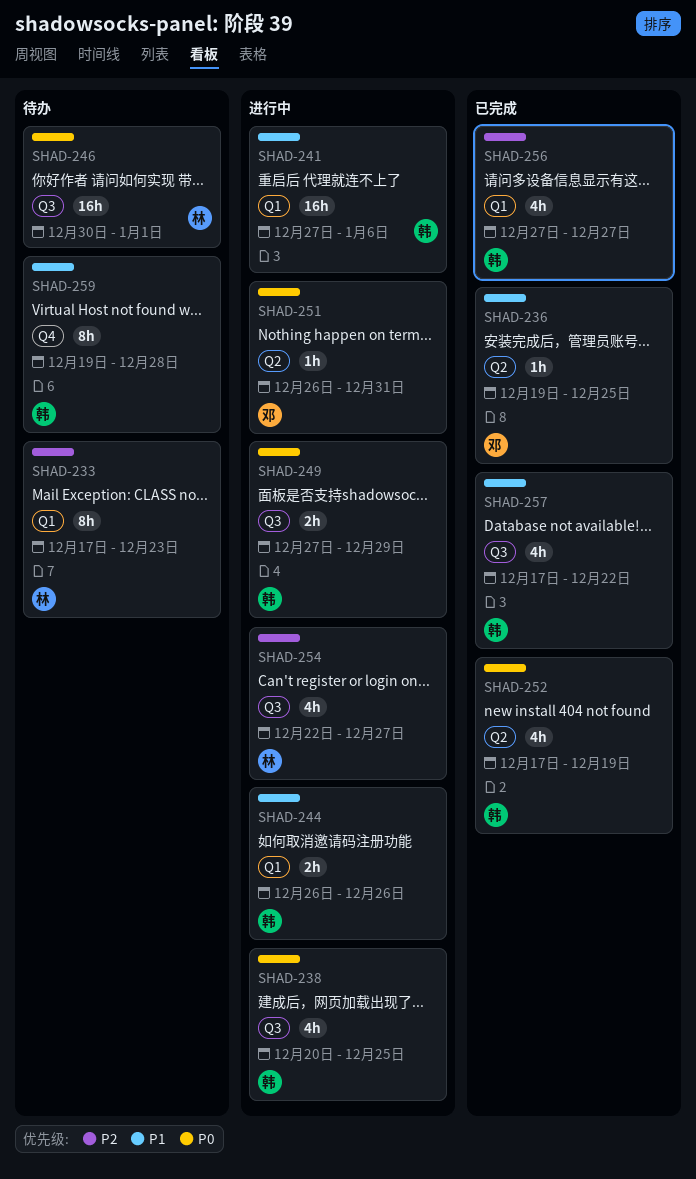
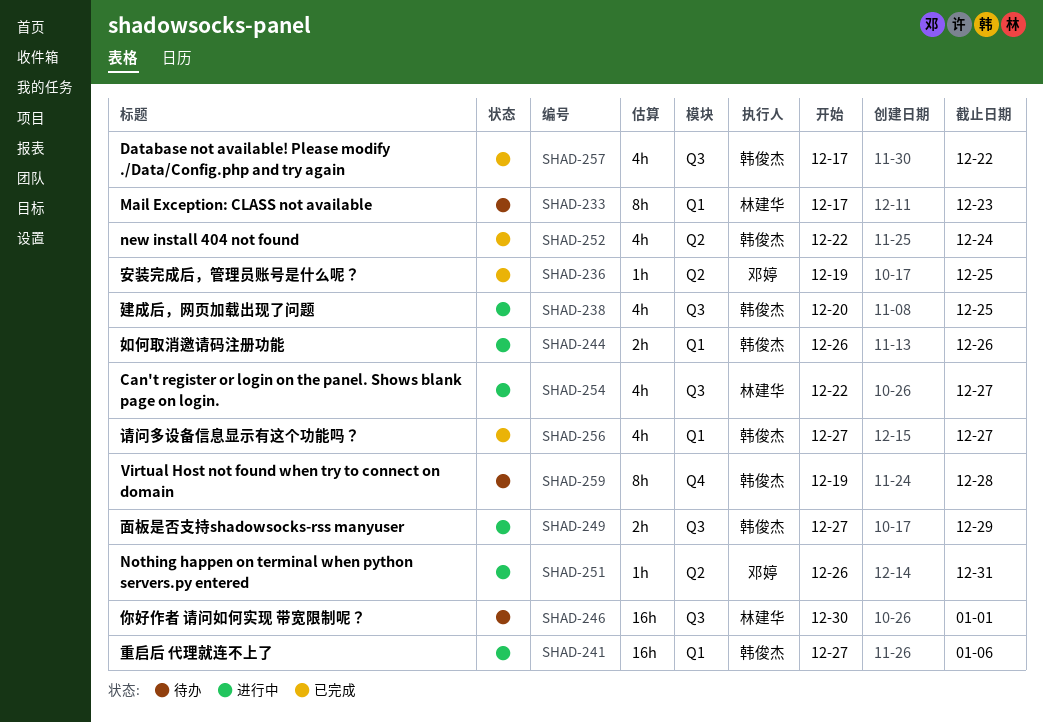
SHAD-252, start: Dec 17 -> Dec 22
SHAD-252, due: Dec 19 -> Dec 24

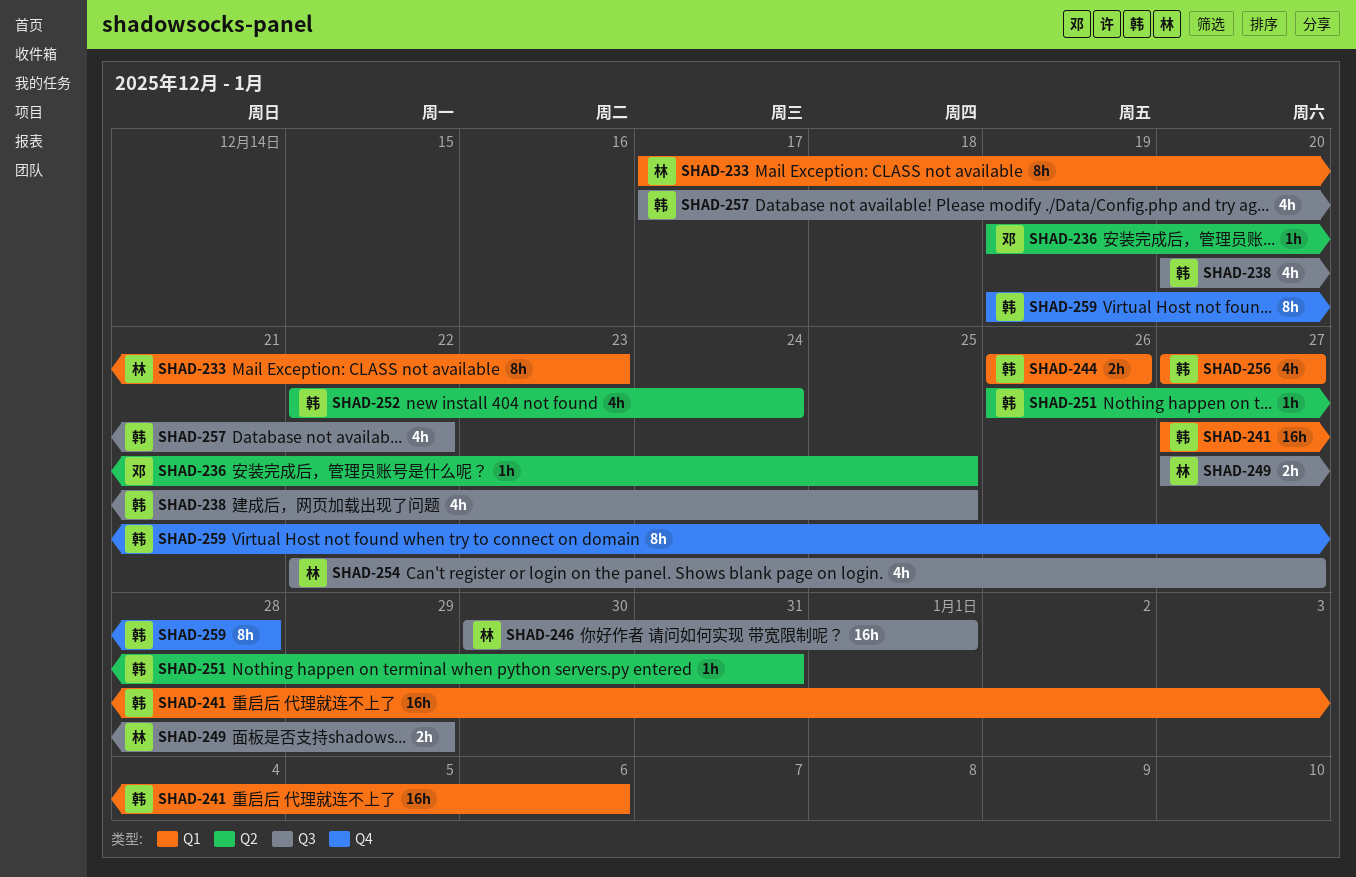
SHAD-249, owner: 韩俊杰 -> 林建华
SHAD-251, owner: 邓婷 -> 韩俊杰

